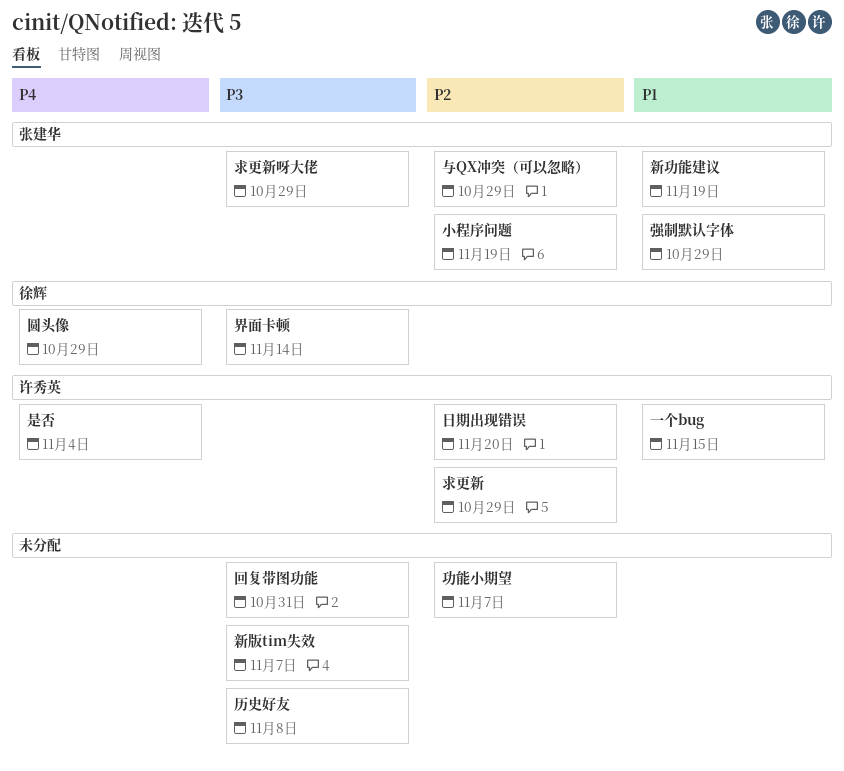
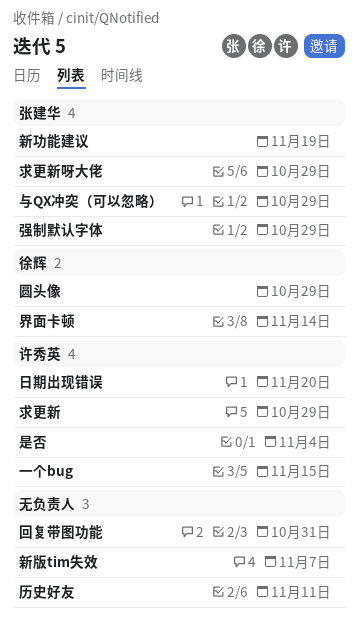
功能小期望: present -> none
历史好友, due: Nov 8 -> Nov 11
小程序问题: present -> none

